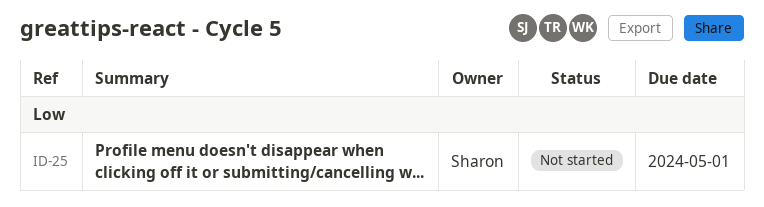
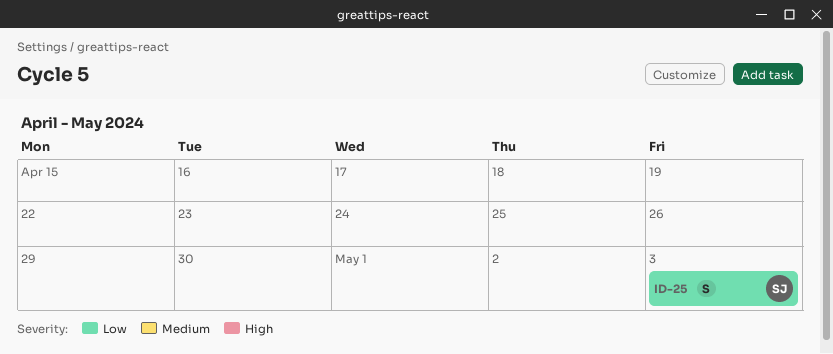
ID-25, due: May 1 -> May 3

